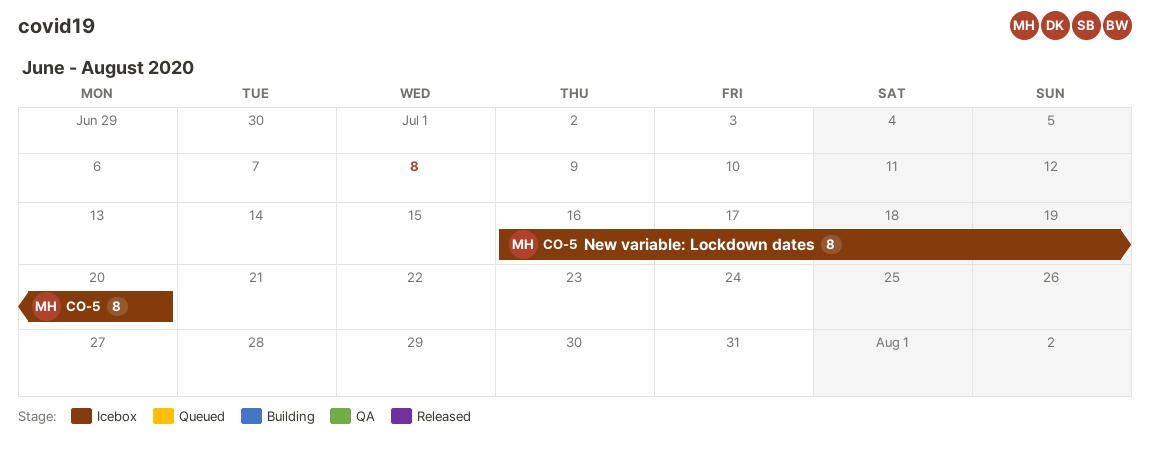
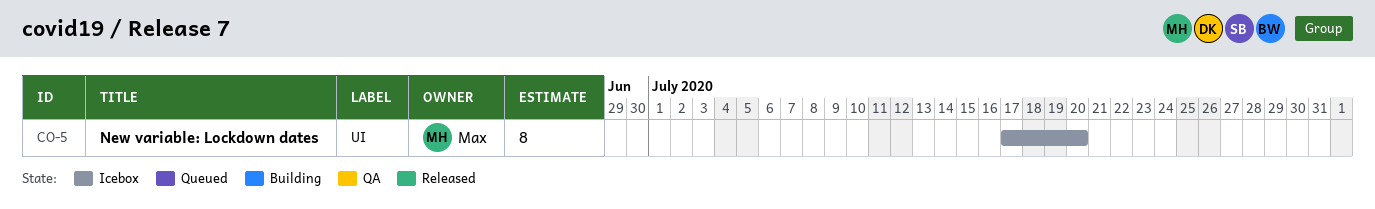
CO-5, start: Jul 16 -> Jul 17

